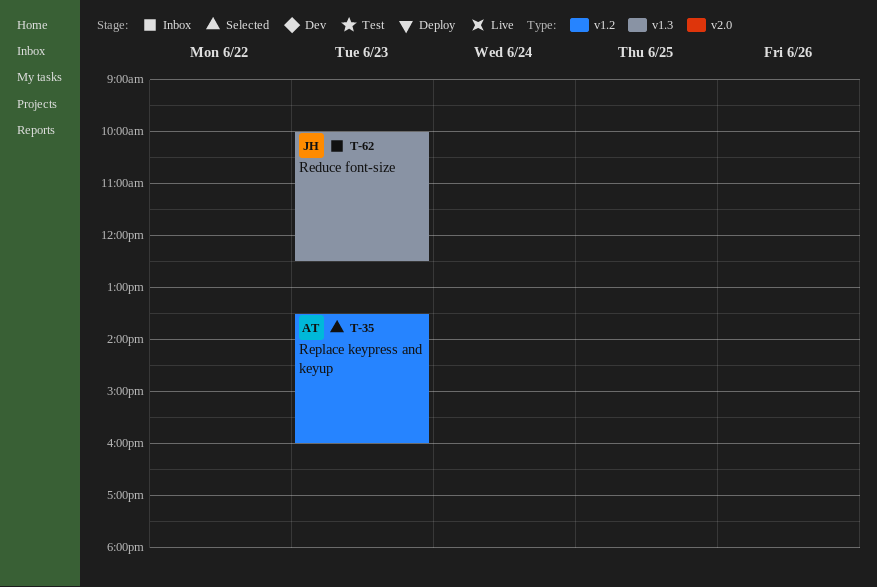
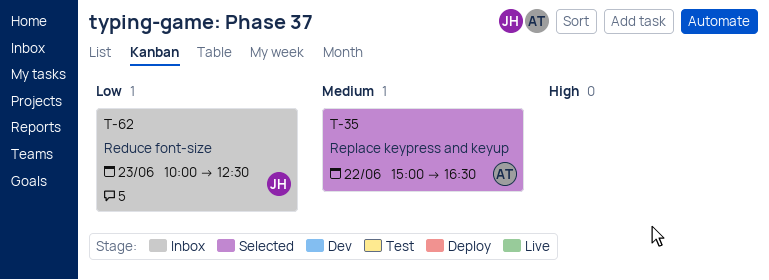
T-35, day: Jun 23 -> Jun 22
T-35, begins: 13:30 -> 15:00
T-35, ends: 16:00 -> 16:30

